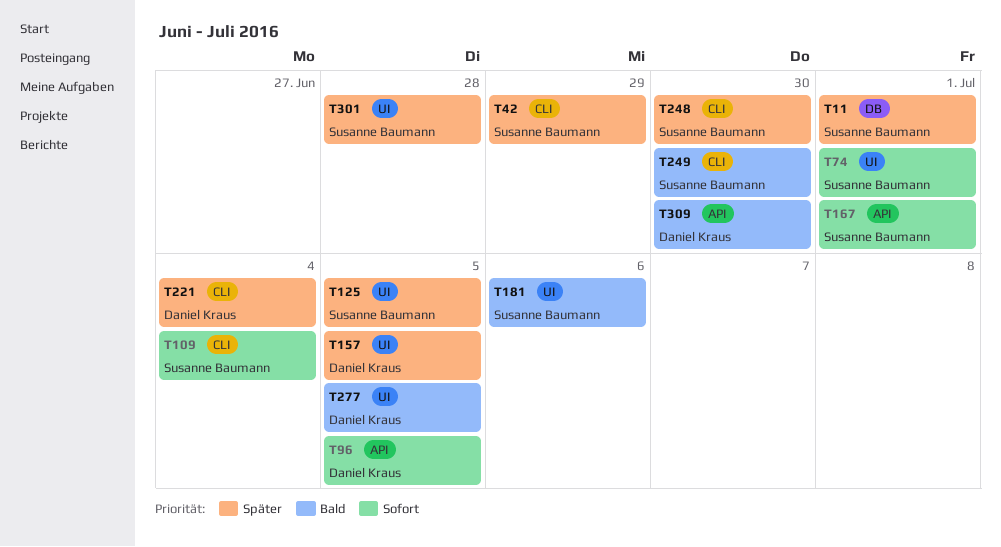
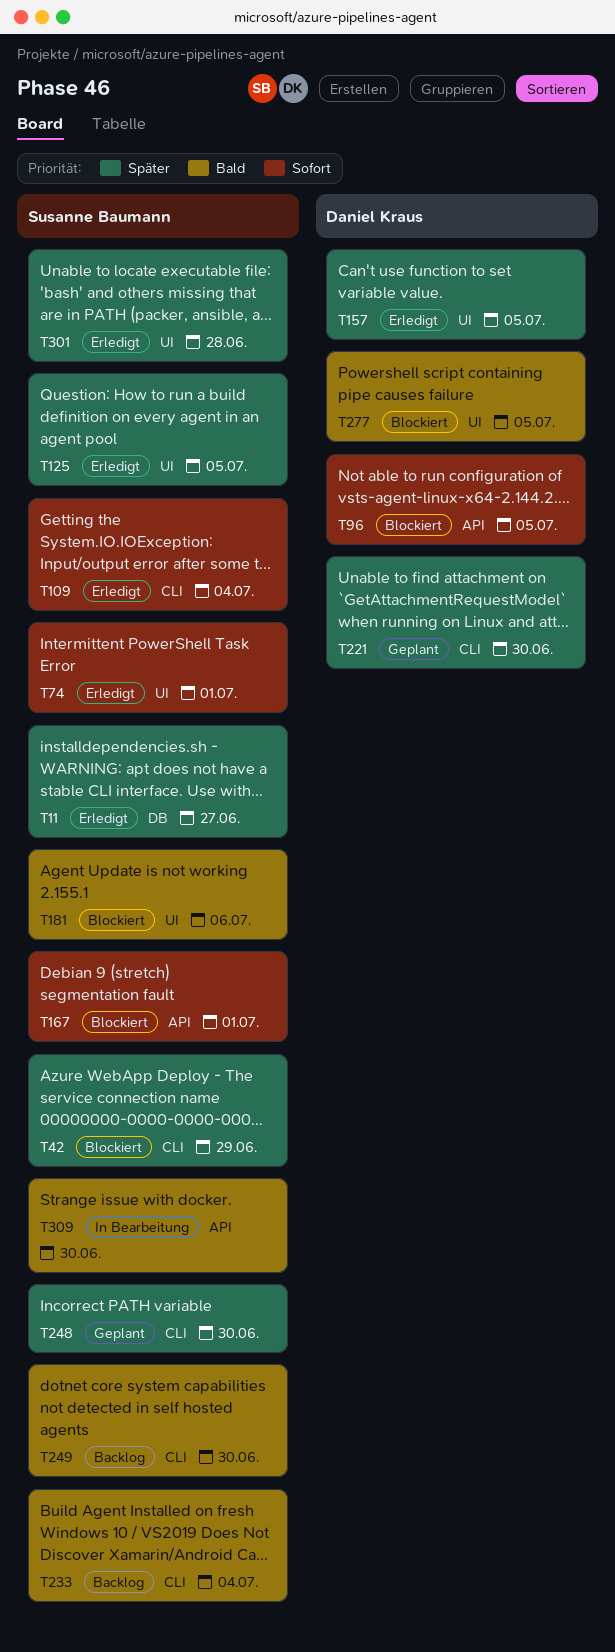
T11, due: Jul 1 -> Jun 27
T221, due: Jul 4 -> Jun 30
T233: none -> present
T309, owner: Daniel Kraus -> Susanne Baumann

